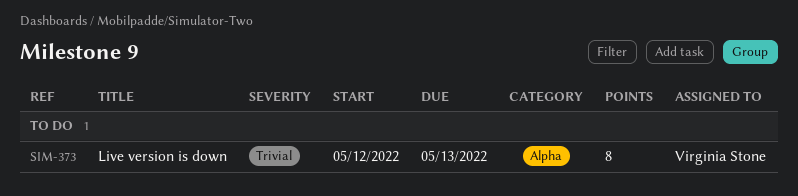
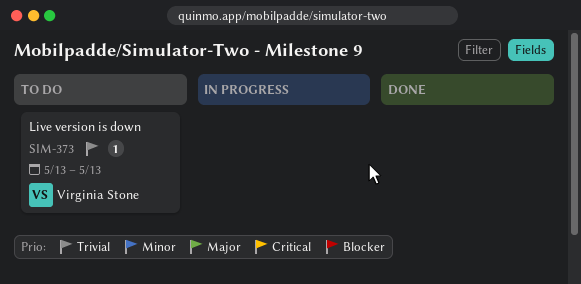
SIM-373, estimate: 8 -> 1
SIM-373, start: May 12 -> May 13

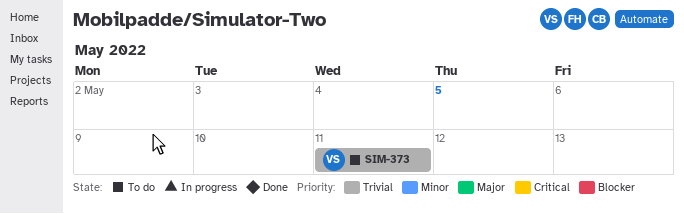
SIM-373, start: May 13 -> May 11
SIM-373, due: May 13 -> May 11

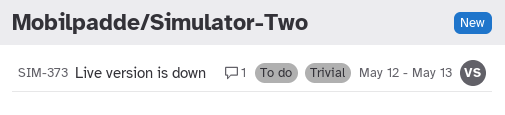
SIM-373, start: May 11 -> May 12
SIM-373, due: May 11 -> May 13

